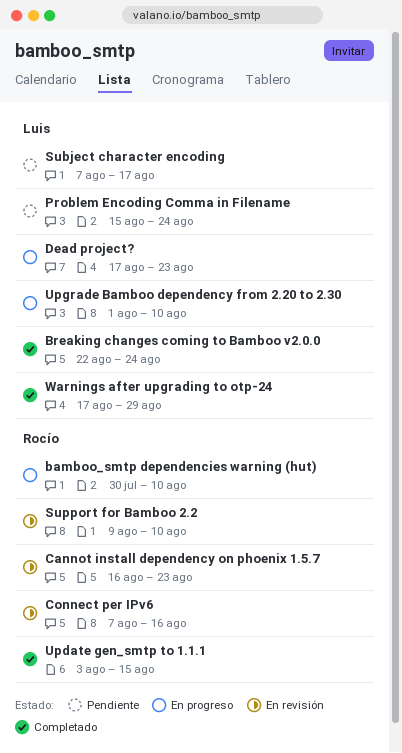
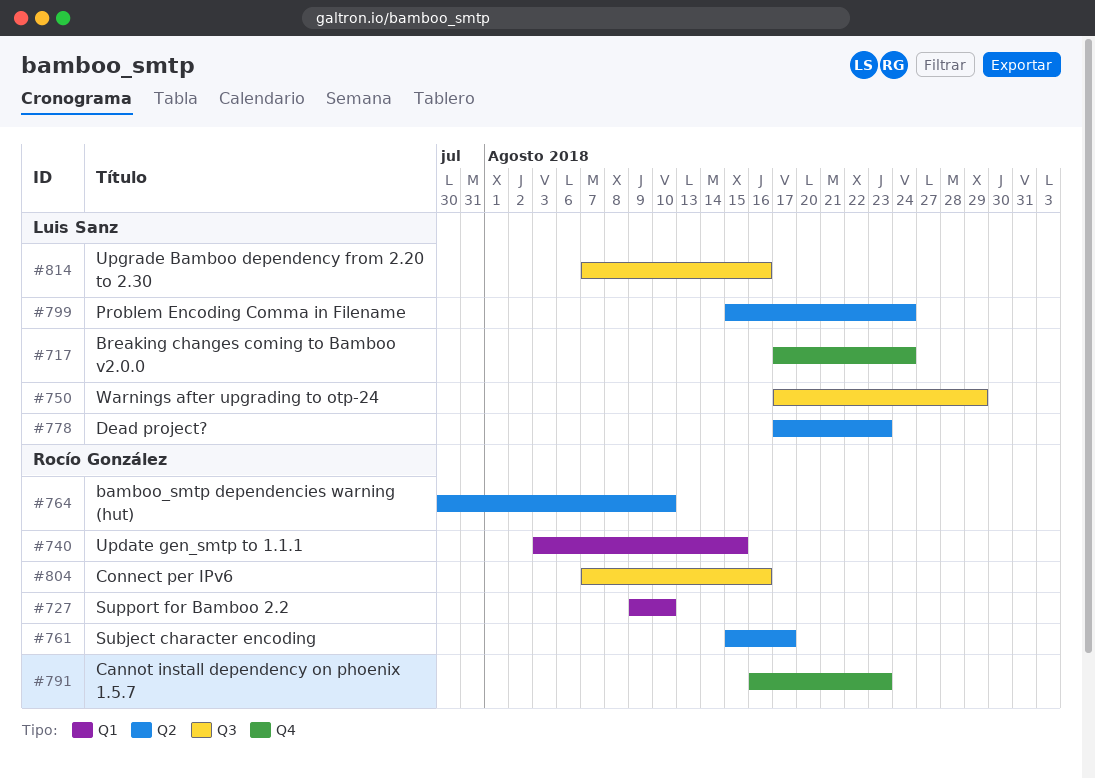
Breaking changes coming to Bamboo v2.0.0, start: Aug 22 -> Aug 17
Subject character encoding, owner: Luis Sanz -> Rocío González
Subject character encoding, start: Aug 7 -> Aug 15
Upgrade Bamboo dependency from 2.20 to 2.30, start: Aug 1 -> Aug 7
Upgrade Bamboo dependency from 2.20 to 2.30, due: Aug 10 -> Aug 16

